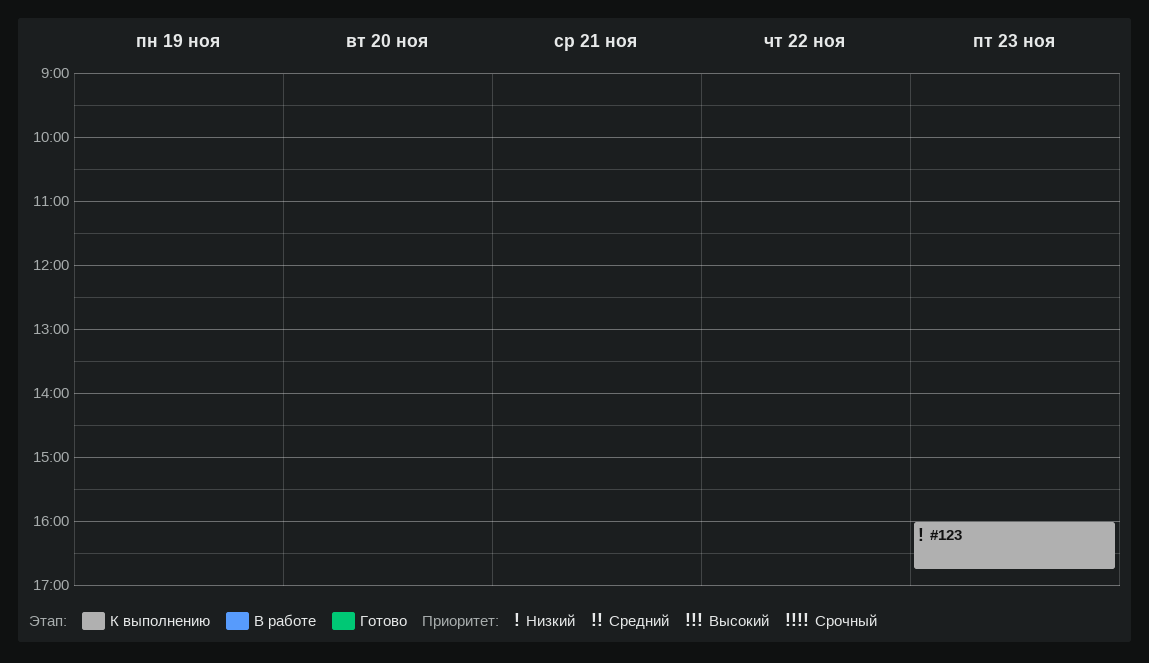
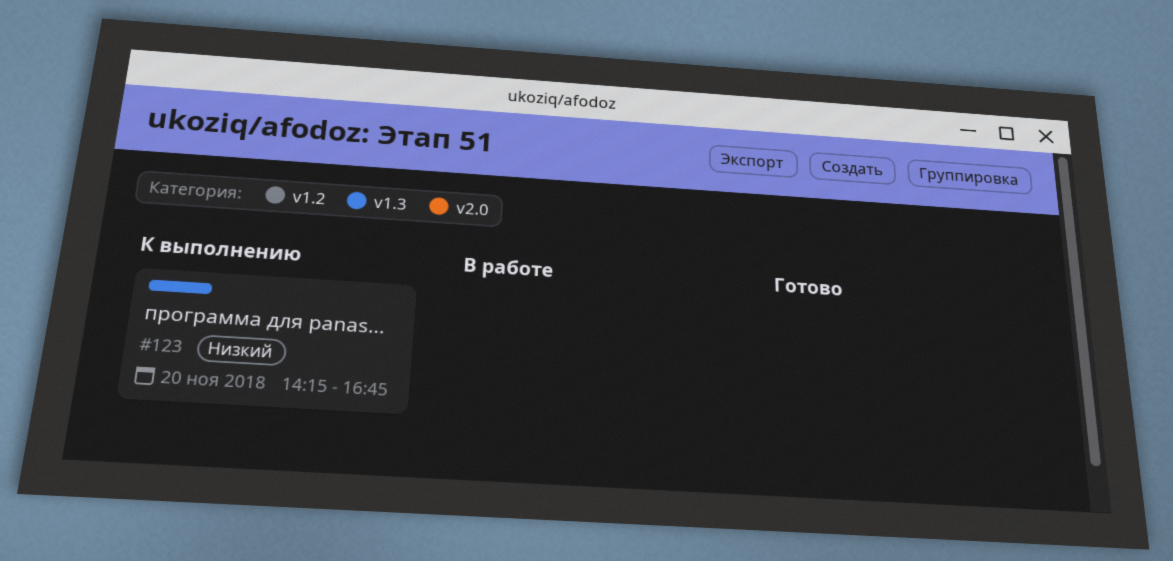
#123, day: Nov 23 -> Nov 20
#123, begins: 16:00 -> 14:15

